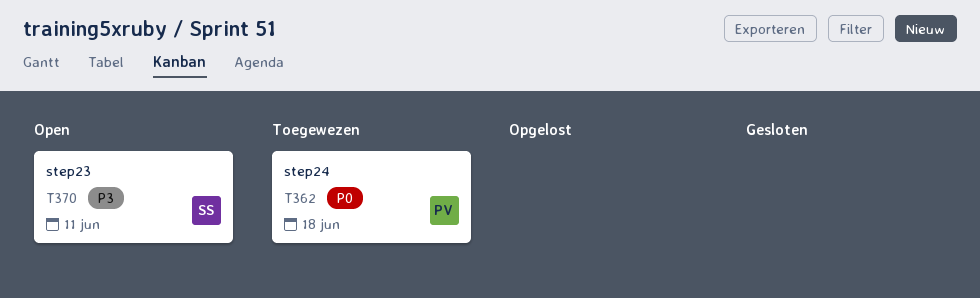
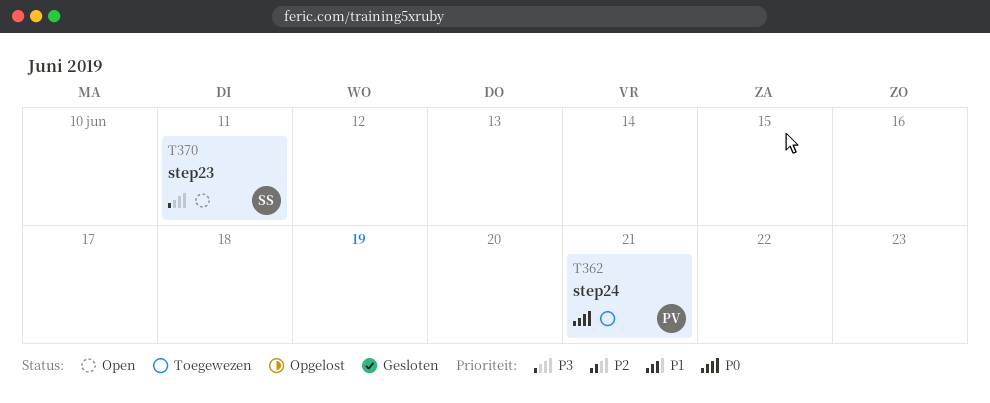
T362, due: Jun 18 -> Jun 21

